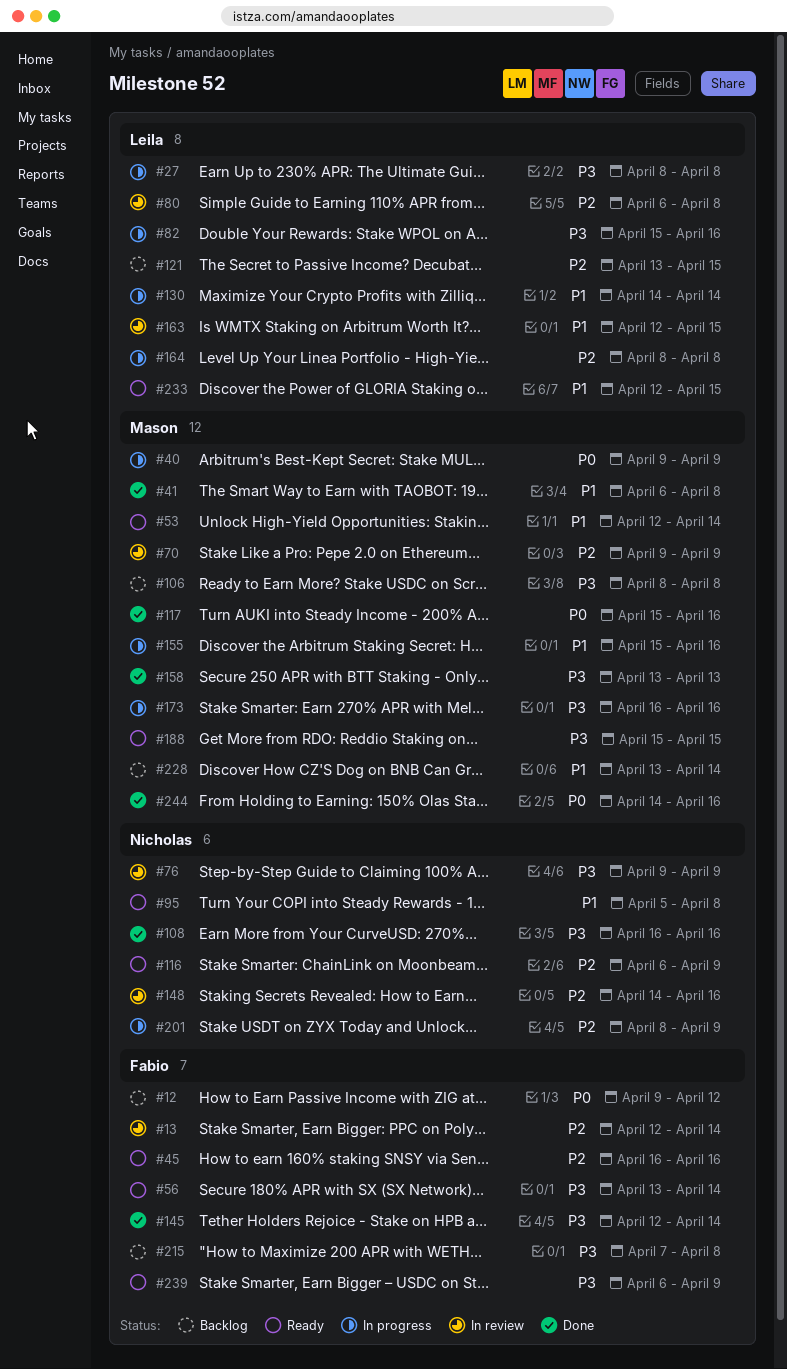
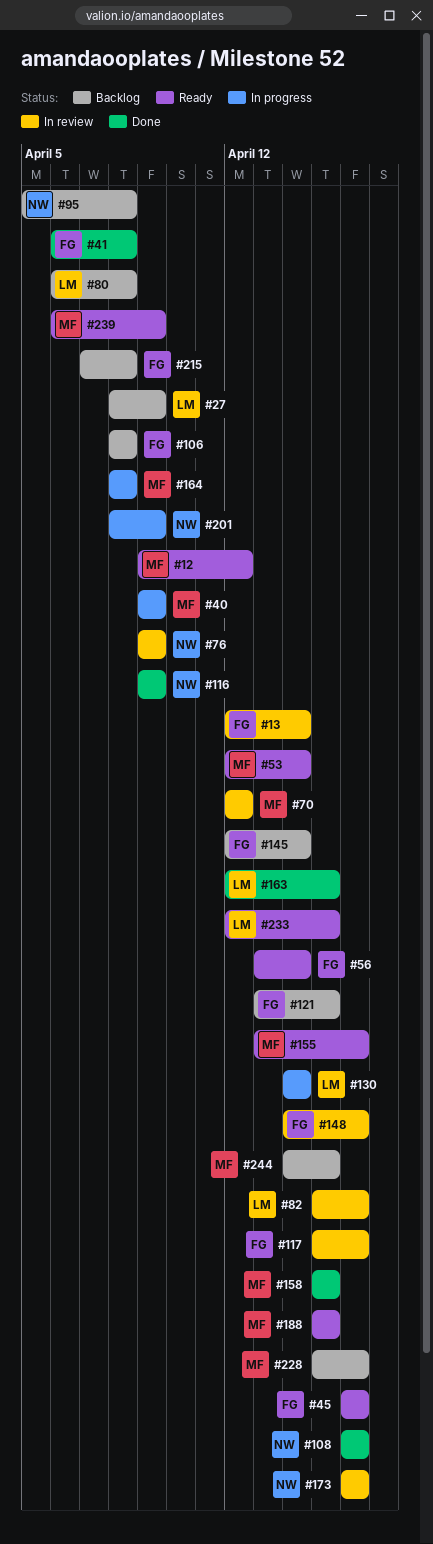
#12, status: Backlog -> Ready
#12, owner: Fabio -> Mason
#27, status: In progress -> Backlog
#27, due: Apr 8 -> Apr 9
#41, owner: Mason -> Fabio
#70, start: Apr 9 -> Apr 12
#70, due: Apr 9 -> Apr 12
#80, status: In review -> Backlog
#82, status: In progress -> In review
#95, status: Ready -> Backlog
#106, owner: Mason -> Fabio
#116, status: Ready -> Done
#116, start: Apr 6 -> Apr 9
#117, status: Done -> In review
#117, owner: Mason -> Fabio
#121, owner: Leila -> Fabio
#145, status: Done -> Backlog
#148, owner: Nicholas -> Fabio
#155, status: In progress -> Ready
#155, start: Apr 15 -> Apr 13
#158, start: Apr 13 -> Apr 15
#158, due: Apr 13 -> Apr 15
#163, status: In review -> Done
#164, owner: Leila -> Mason
#173, status: In progress -> In review
#173, owner: Mason -> Nicholas
#228, start: Apr 13 -> Apr 15
#228, due: Apr 14 -> Apr 16
#239, owner: Fabio -> Mason
#244, status: Done -> Backlog
#244, due: Apr 16 -> Apr 15

